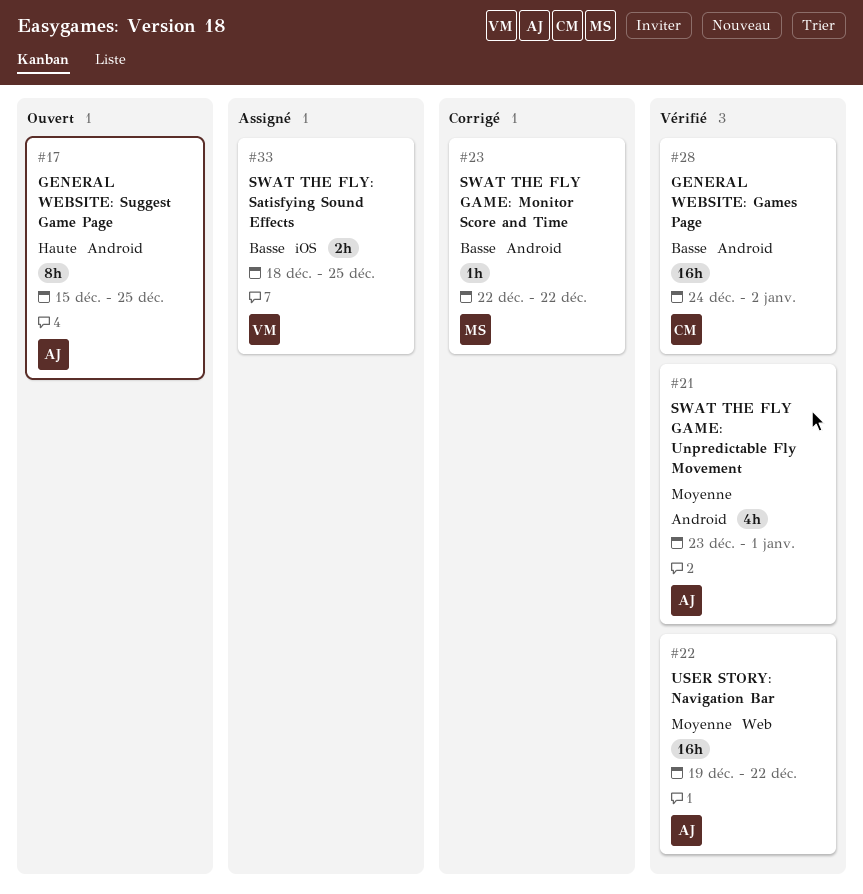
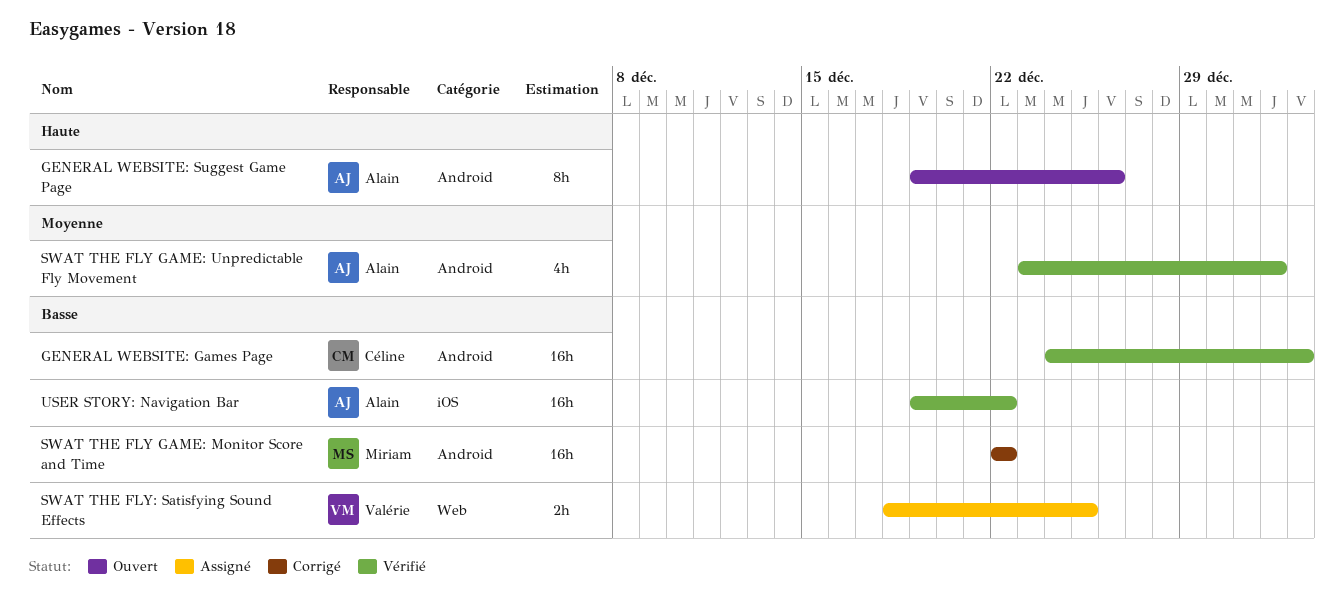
GENERAL WEBSITE: Suggest Game Page, start: Dec 15 -> Dec 19
GENERAL WEBSITE: Suggest Game Page, due: Dec 25 -> Dec 26
SWAT THE FLY GAME: Monitor Score and Time, estimate: 1h -> 16h
SWAT THE FLY: Satisfying Sound Effects, label: iOS -> Web
USER STORY: Navigation Bar, priority: Moyenne -> Basse
USER STORY: Navigation Bar, label: Web -> iOS

